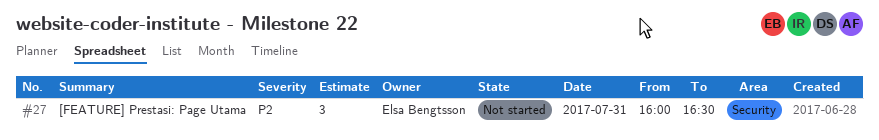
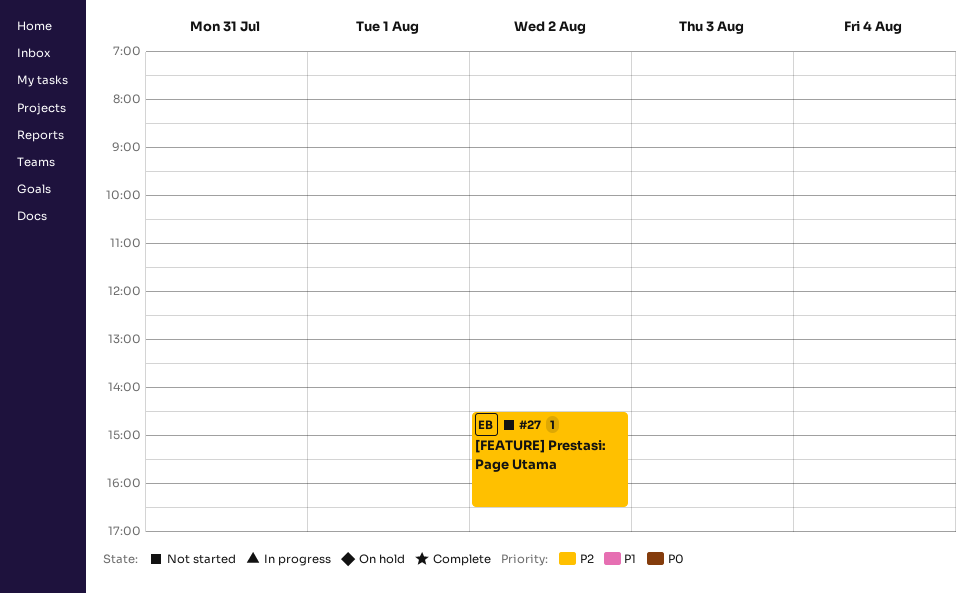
#27, estimate: 3 -> 1
#27, day: Jul 31 -> Aug 2
#27, begins: 16:00 -> 14:30

